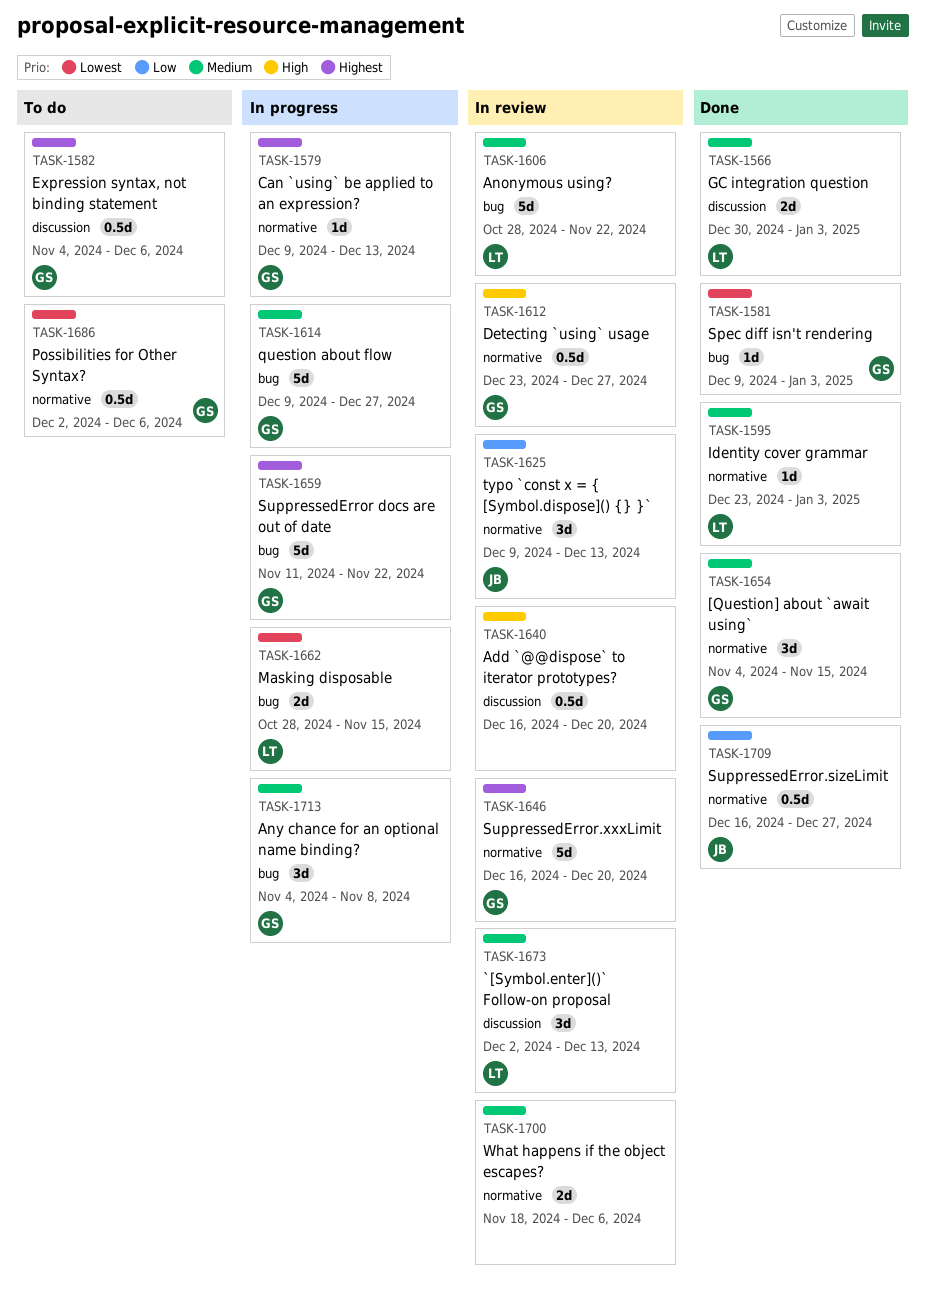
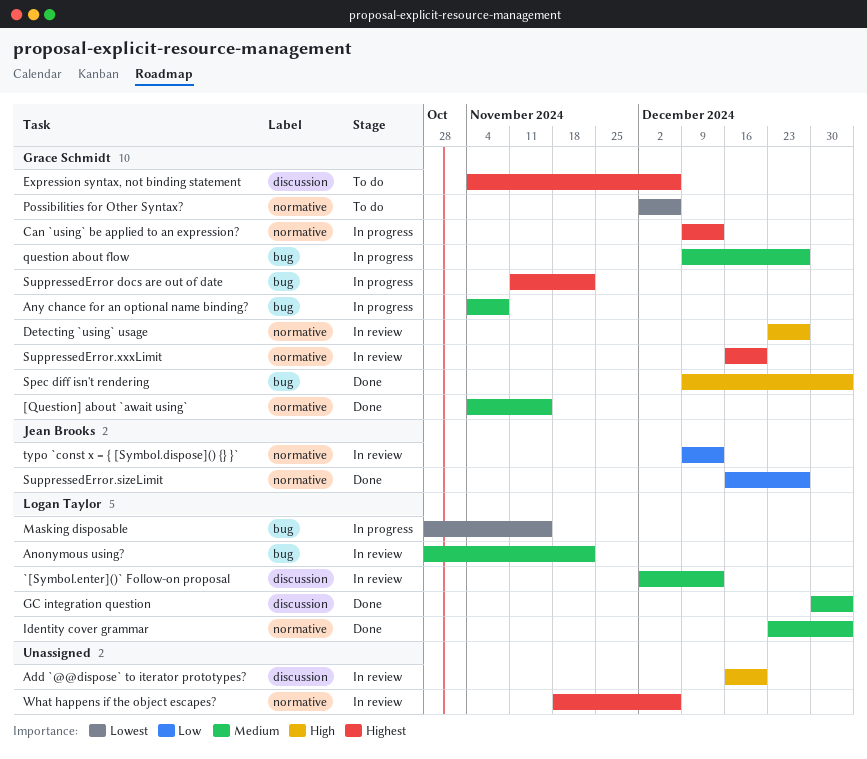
Spec diff isn't rendering, priority: Lowest -> High
What happens if the object escapes?, priority: Medium -> Highest

